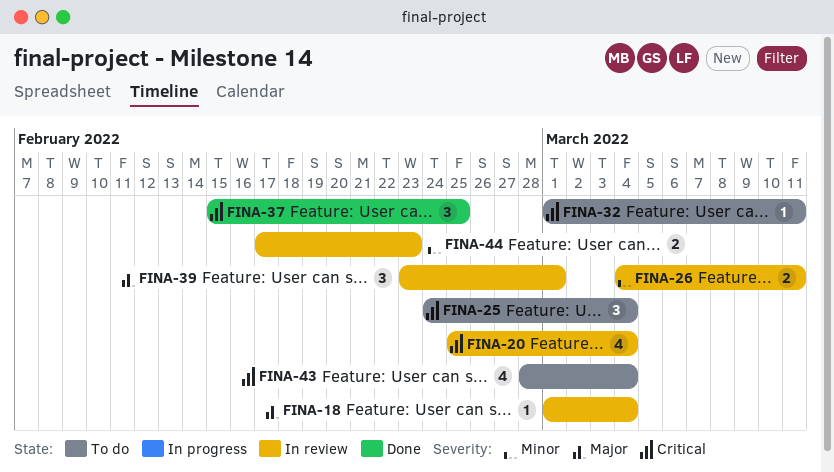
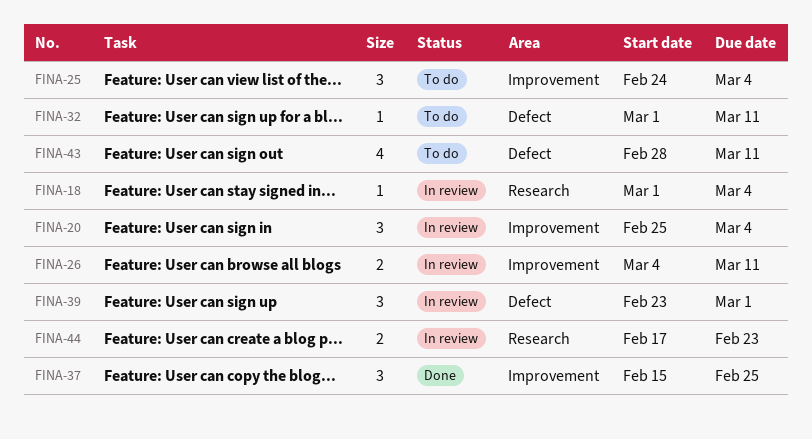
FINA-20, estimate: 4 -> 3
FINA-43, due: Mar 4 -> Mar 11

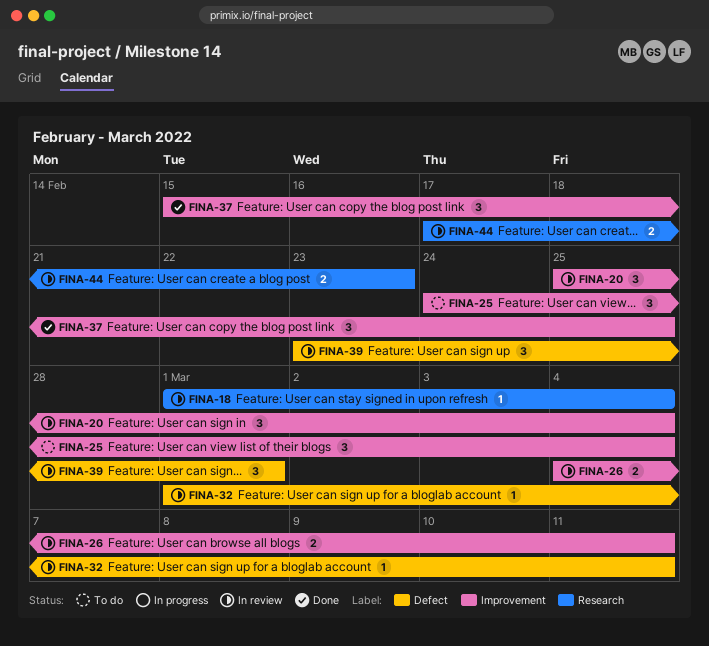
FINA-32, status: To do -> In review
FINA-43: present -> none

